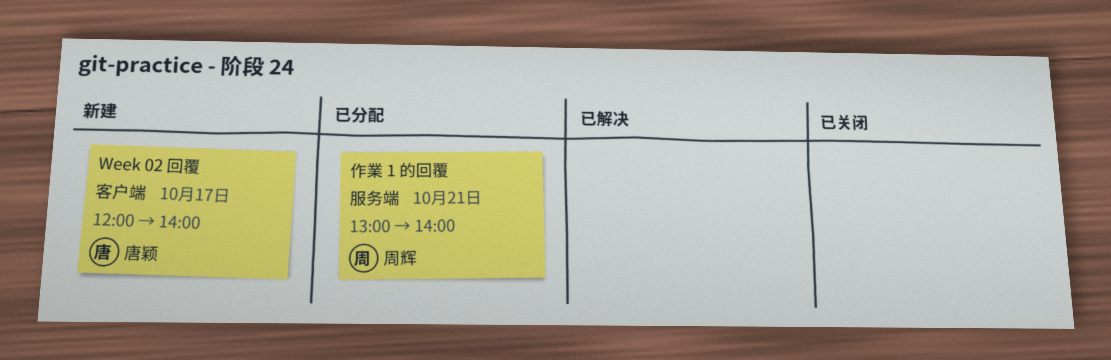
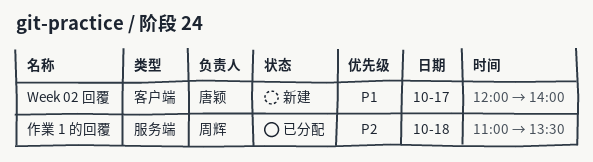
作業 1 的回覆, day: Oct 21 -> Oct 18
作業 1 的回覆, begins: 13:00 -> 11:00
作業 1 的回覆, ends: 14:00 -> 13:30

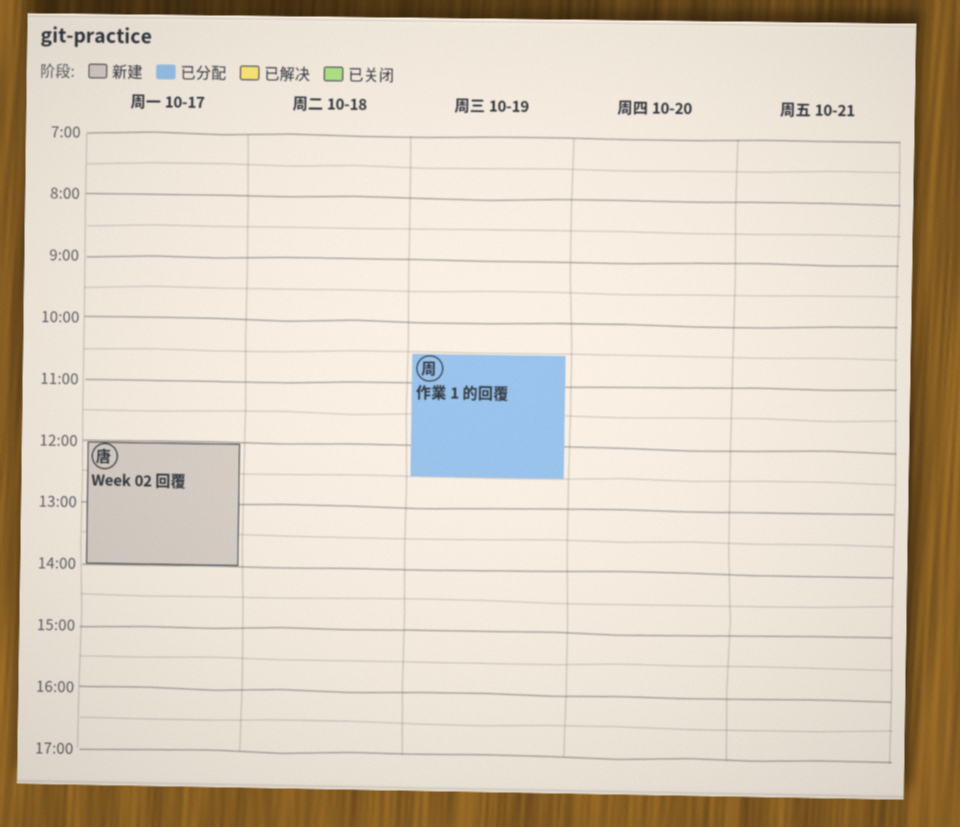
作業 1 的回覆, day: Oct 18 -> Oct 19
作業 1 的回覆, begins: 11:00 -> 10:30
作業 1 的回覆, ends: 13:30 -> 12:30

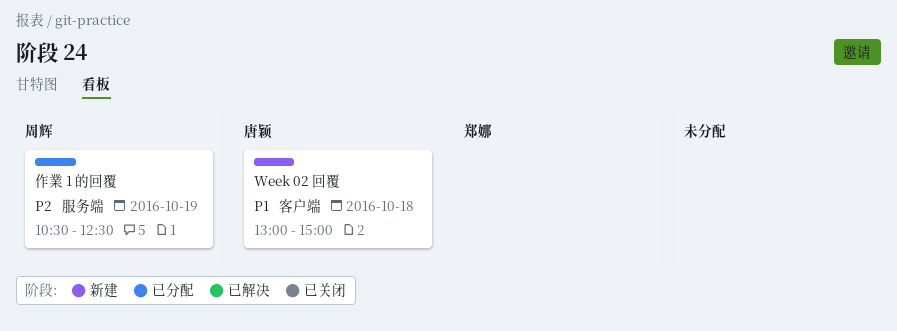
Week 02 回覆, day: Oct 17 -> Oct 18
Week 02 回覆, begins: 12:00 -> 13:00
Week 02 回覆, ends: 14:00 -> 15:00

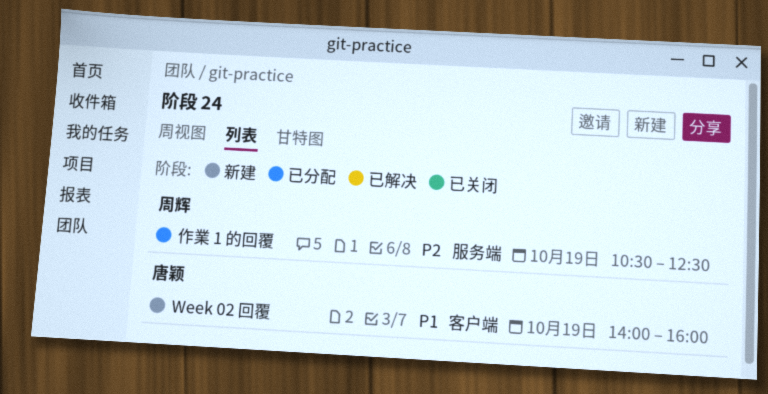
Week 02 回覆, day: Oct 18 -> Oct 19
Week 02 回覆, begins: 13:00 -> 14:00
Week 02 回覆, ends: 15:00 -> 16:00

